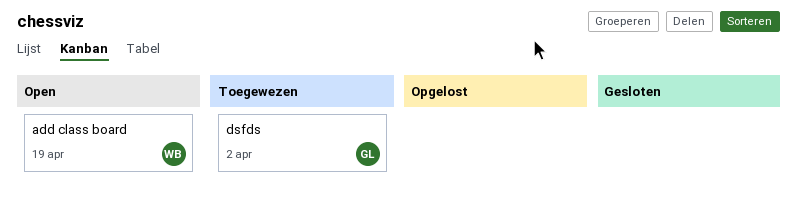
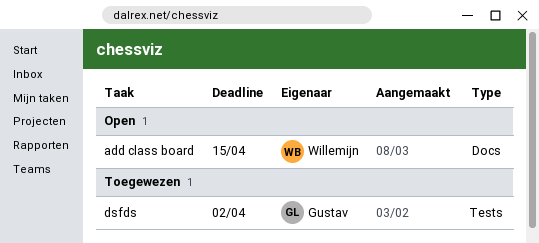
add class board, due: Apr 19 -> Apr 15

